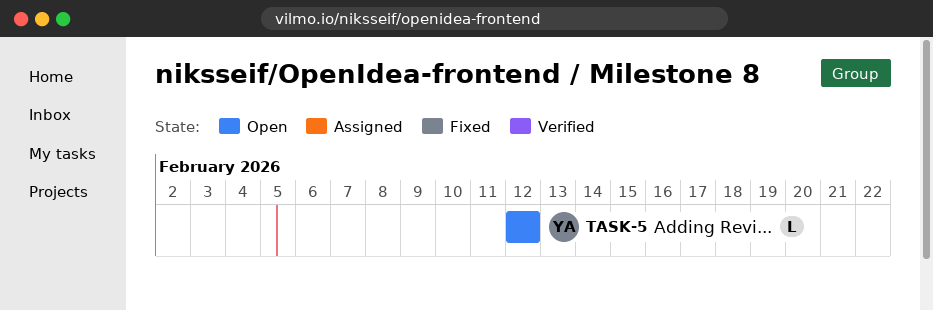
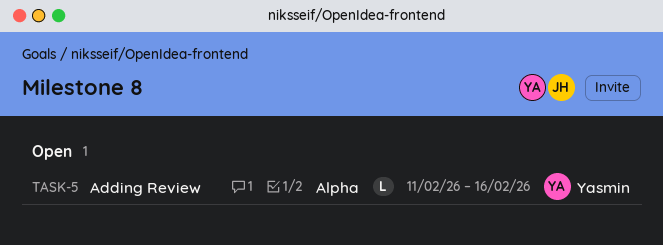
TASK-5, start: Feb 12 -> Feb 11
TASK-5, due: Feb 12 -> Feb 16

